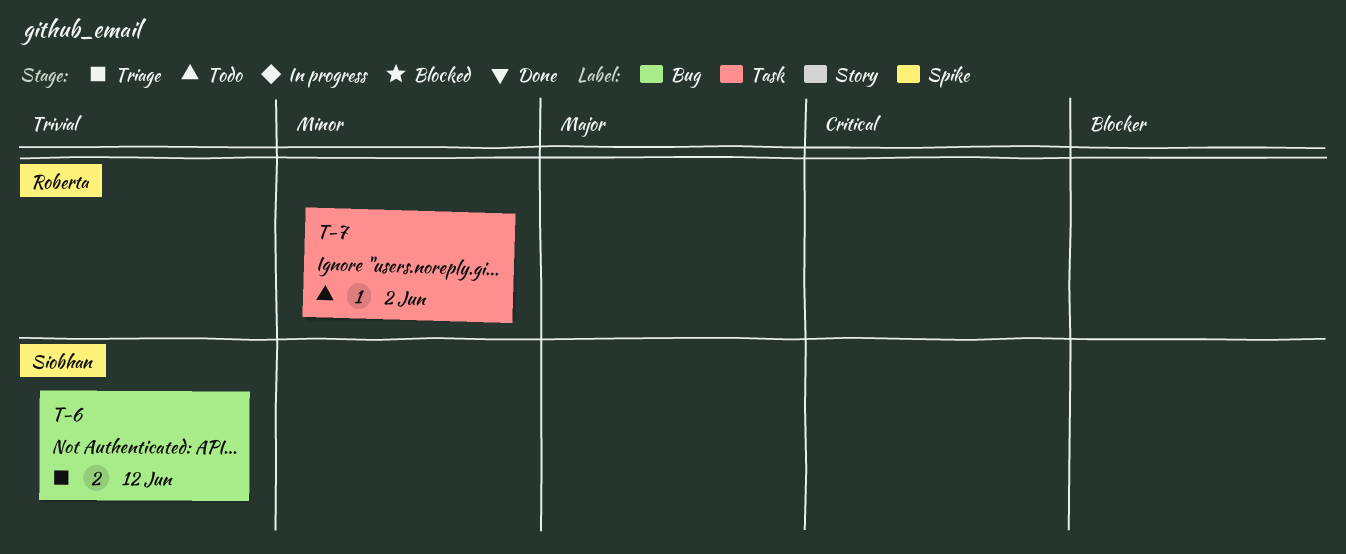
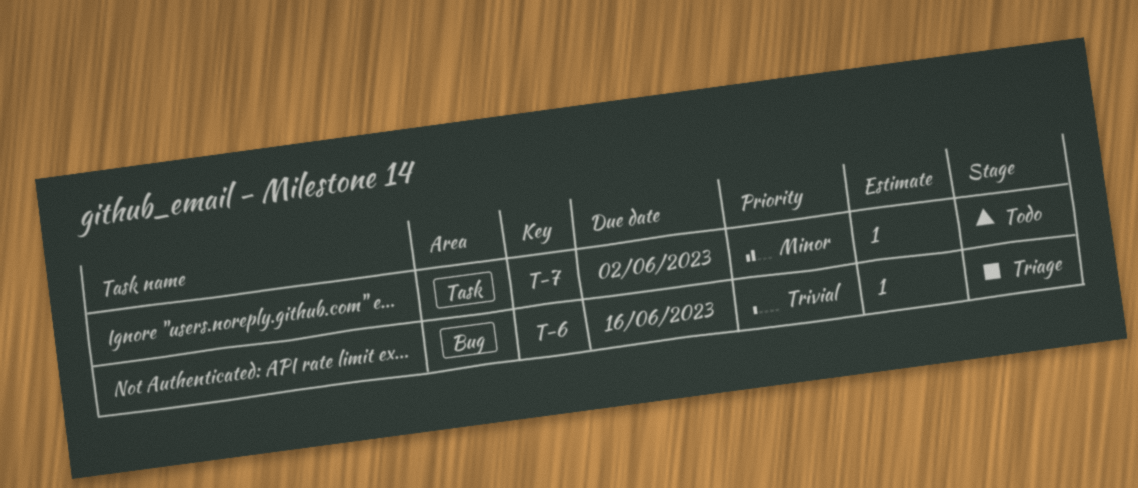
T-6, estimate: 2 -> 1
T-6, due: Jun 12 -> Jun 16

